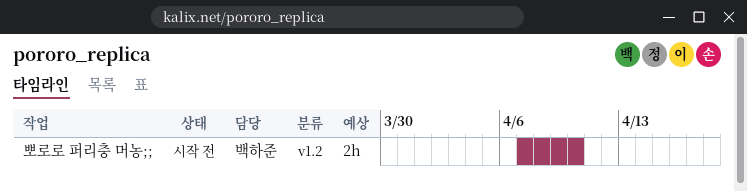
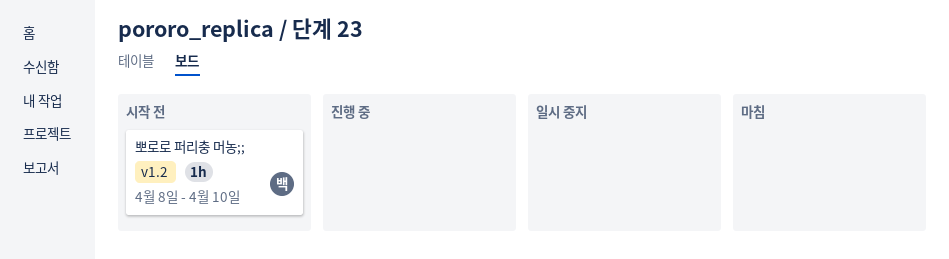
뽀로로 퍼리충 머농;;, estimate: 2h -> 1h
뽀로로 퍼리충 머농;;, start: Apr 7 -> Apr 8

